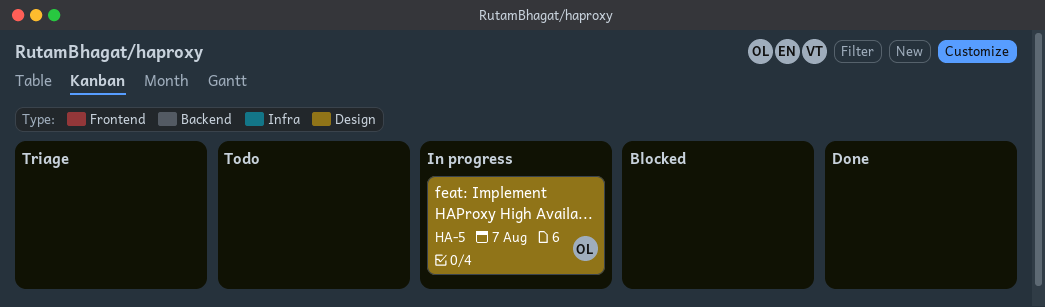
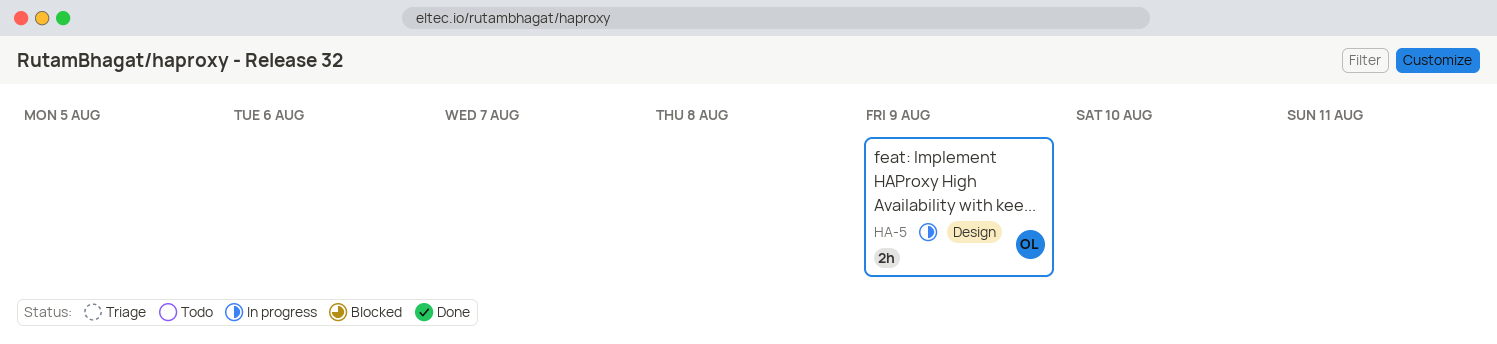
HA-5, due: Aug 7 -> Aug 9

